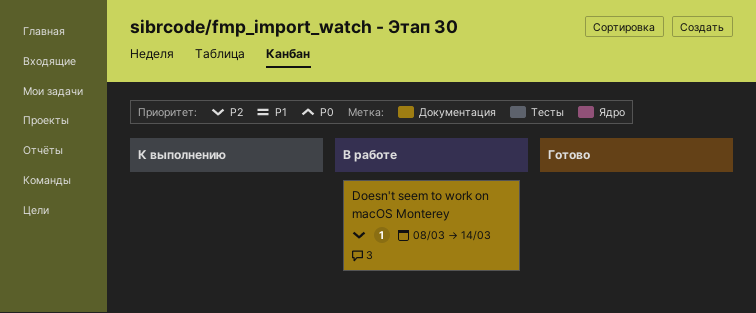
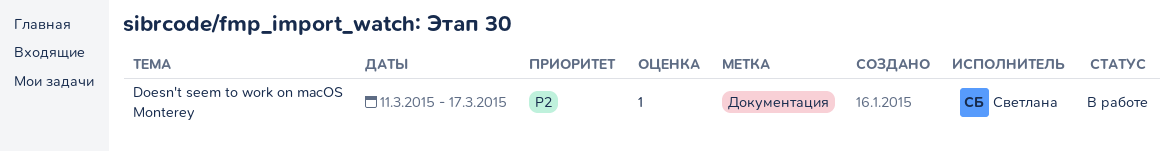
Doesn't seem to work on macOS Monterey, start: Mar 8 -> Mar 11
Doesn't seem to work on macOS Monterey, due: Mar 14 -> Mar 17

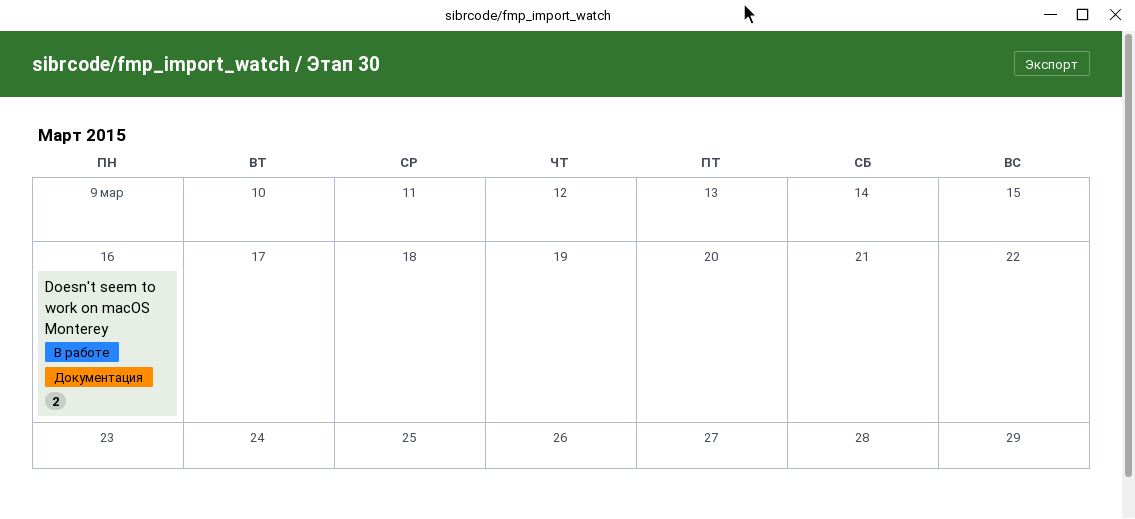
Doesn't seem to work on macOS Monterey, estimate: 1 -> 2
Doesn't seem to work on macOS Monterey, due: Mar 17 -> Mar 16

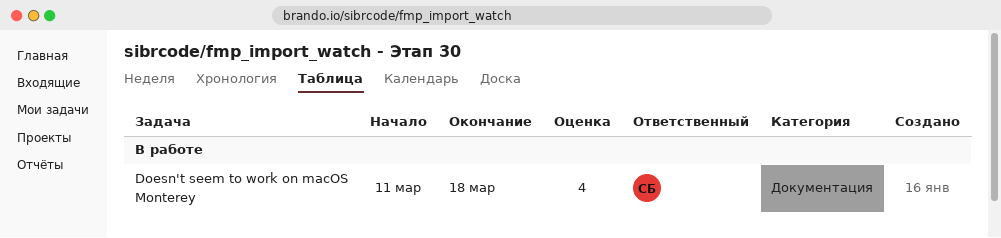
Doesn't seem to work on macOS Monterey, estimate: 2 -> 4
Doesn't seem to work on macOS Monterey, due: Mar 16 -> Mar 18

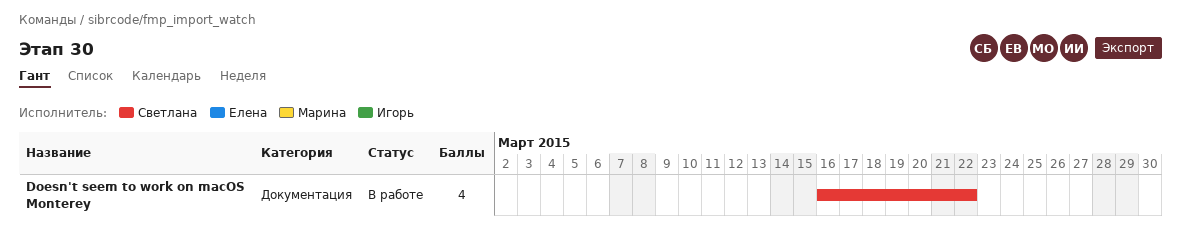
Doesn't seem to work on macOS Monterey, start: Mar 11 -> Mar 16
Doesn't seem to work on macOS Monterey, due: Mar 18 -> Mar 22

